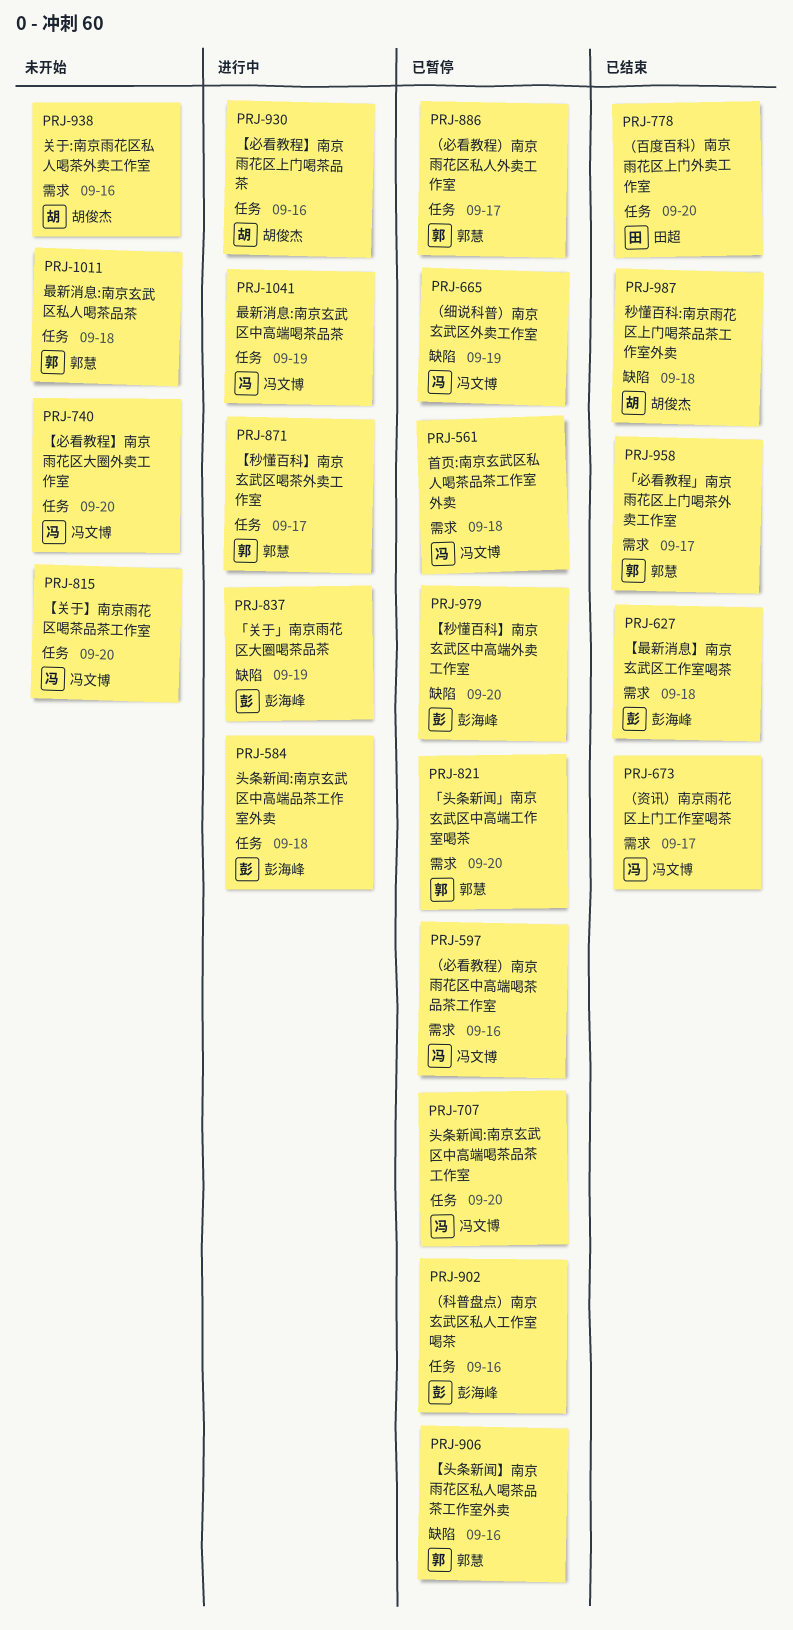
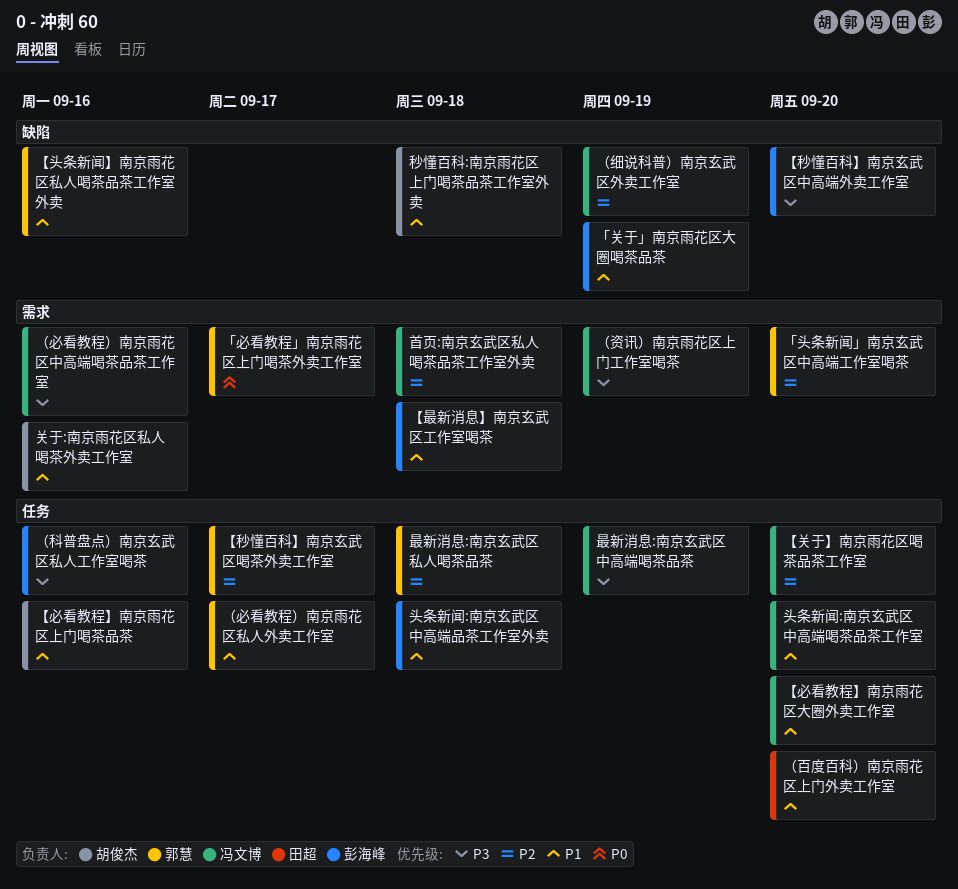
（资讯）南京雨花区上门工作室喝茶, due: Sep 17 -> Sep 19

